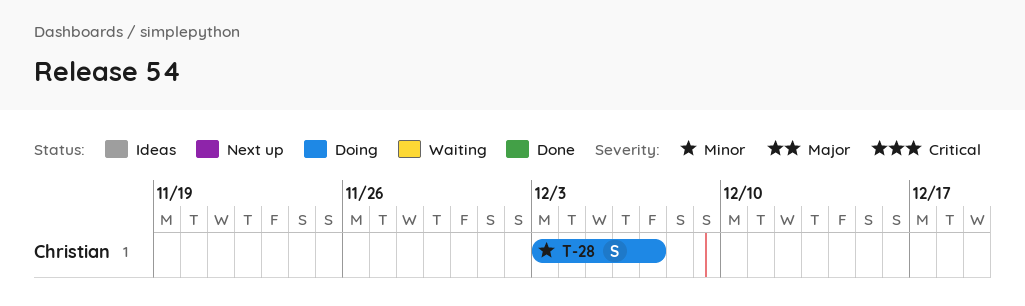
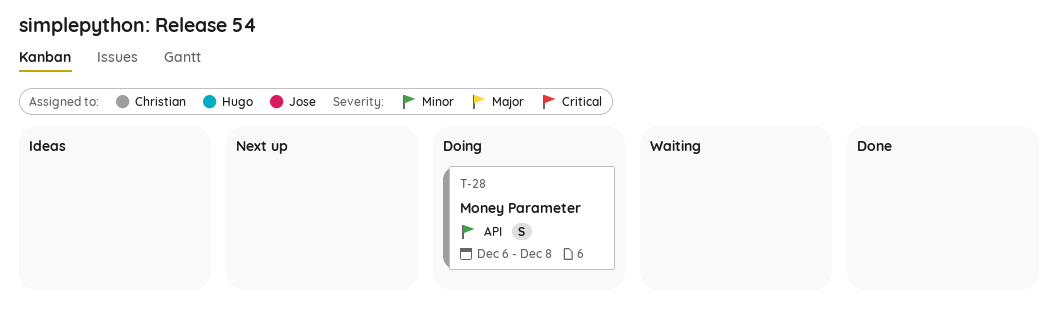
T-28, start: Dec 3 -> Dec 6
T-28, due: Dec 7 -> Dec 8

